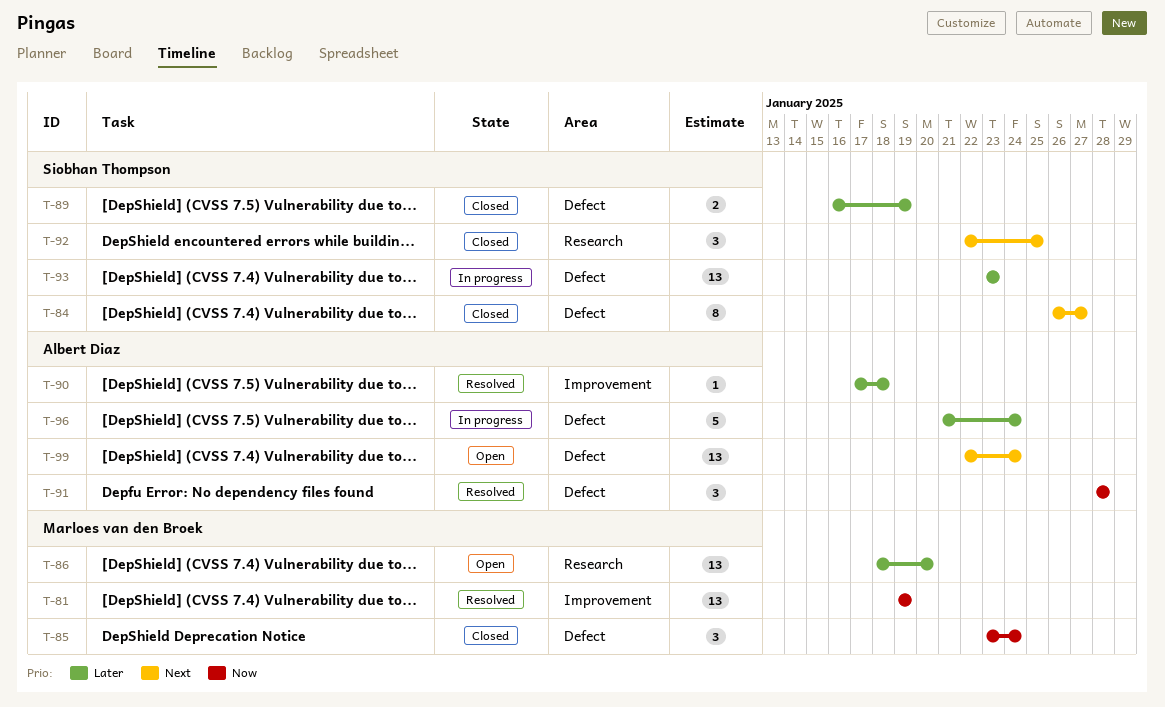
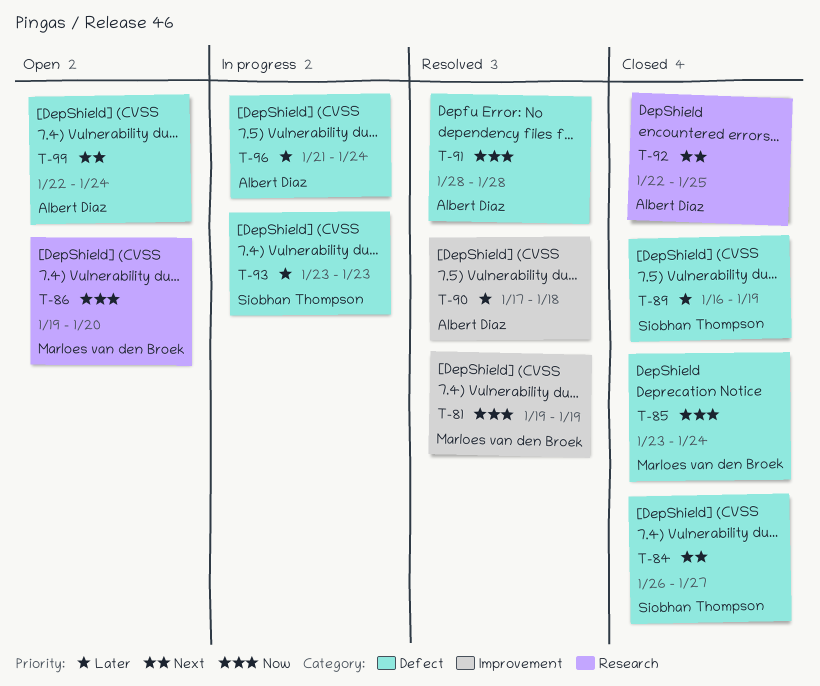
T-86, priority: Later -> Now
T-86, start: Jan 18 -> Jan 19
T-92, owner: Siobhan Thompson -> Albert Diaz

